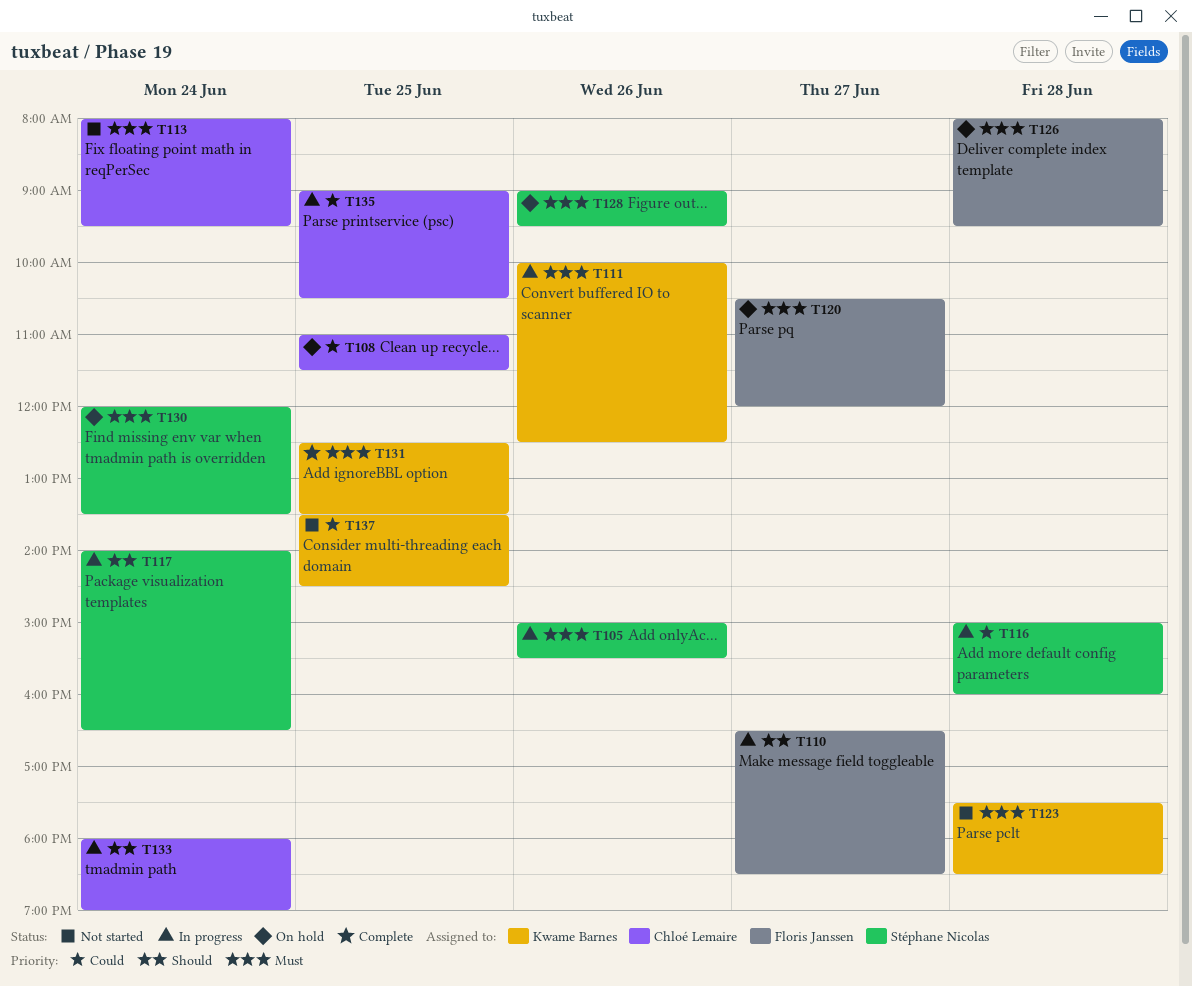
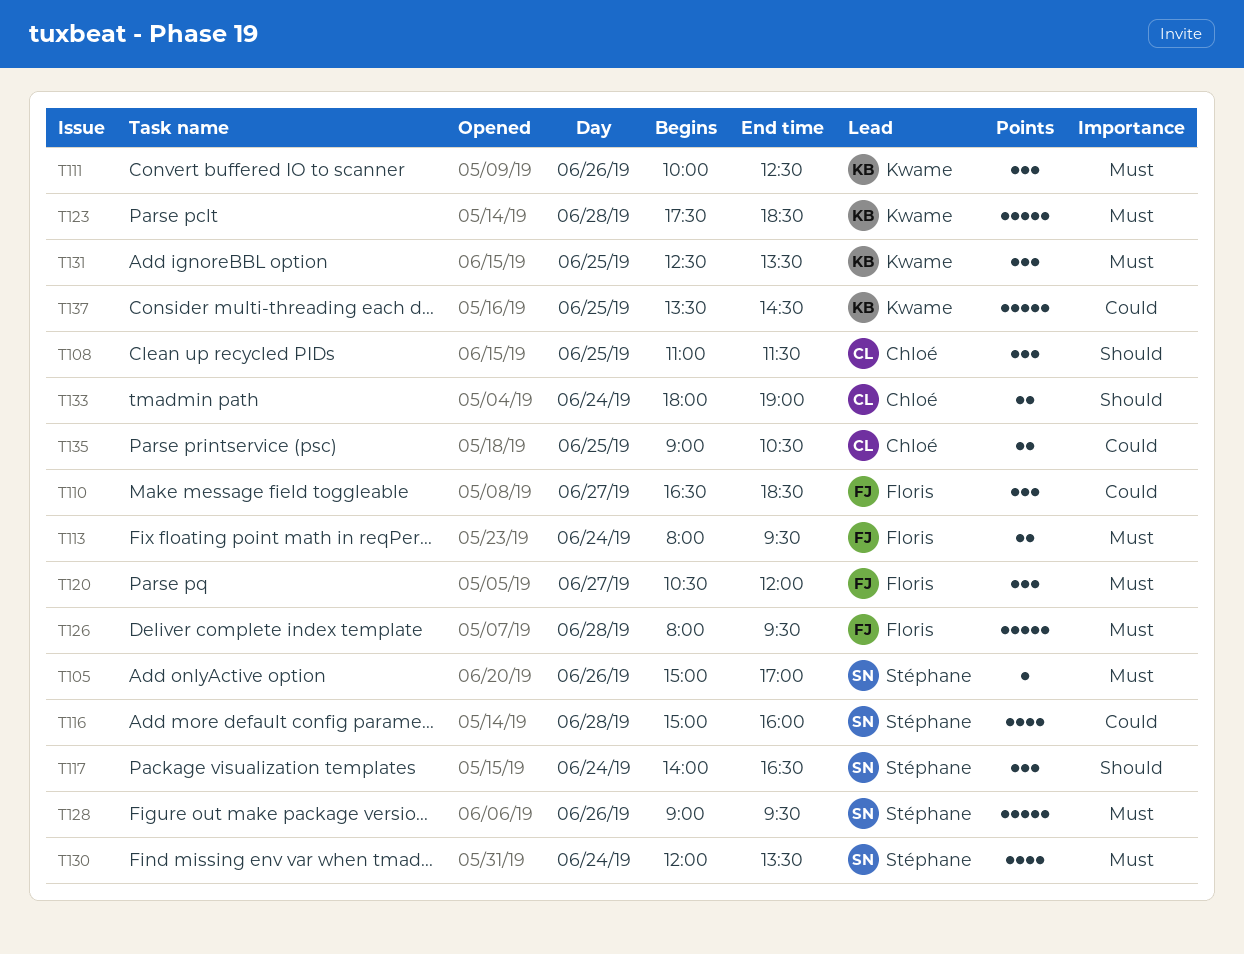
T105, ends: 15:30 -> 17:00
T108, priority: Could -> Should
T110, priority: Should -> Could
T113, owner: Chloé Lemaire -> Floris Janssen

